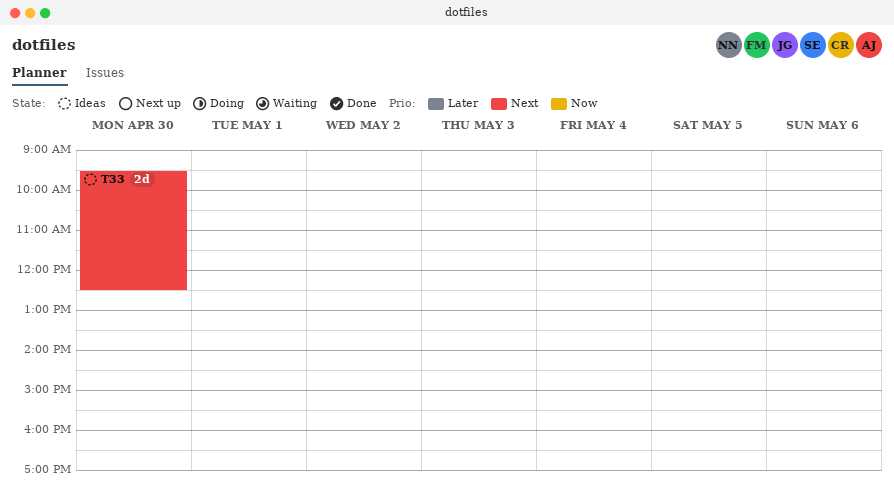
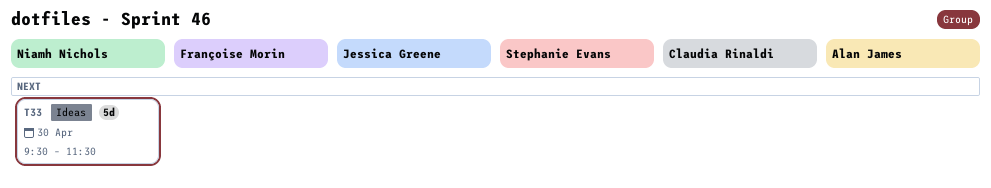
T33, estimate: 2d -> 5d
T33, ends: 12:30 -> 11:30

